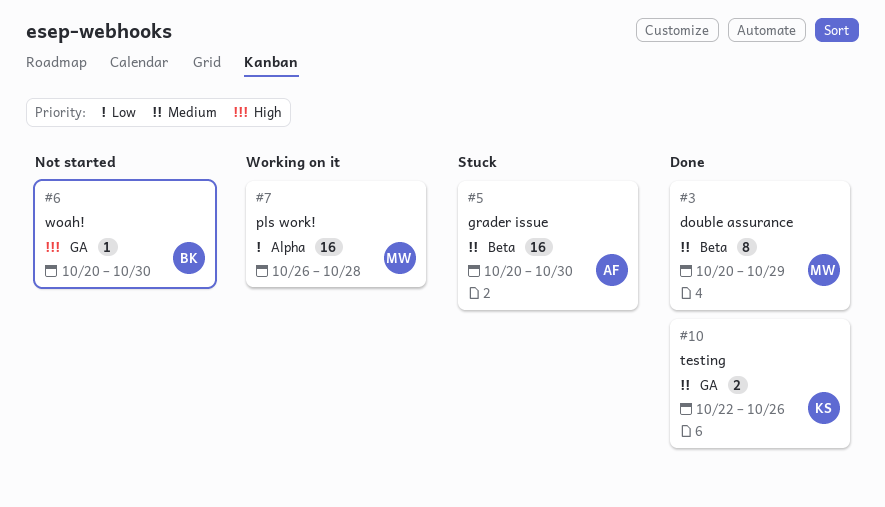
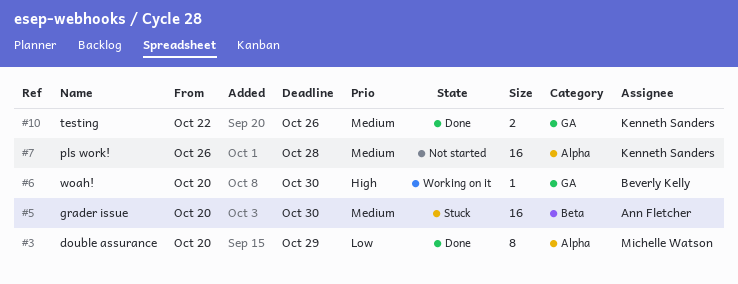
#3, priority: Medium -> Low
#3, label: Beta -> Alpha
#6, status: Not started -> Working on it
#7, status: Working on it -> Not started
#7, owner: Michelle Watson -> Kenneth Sanders
#7, priority: Low -> Medium

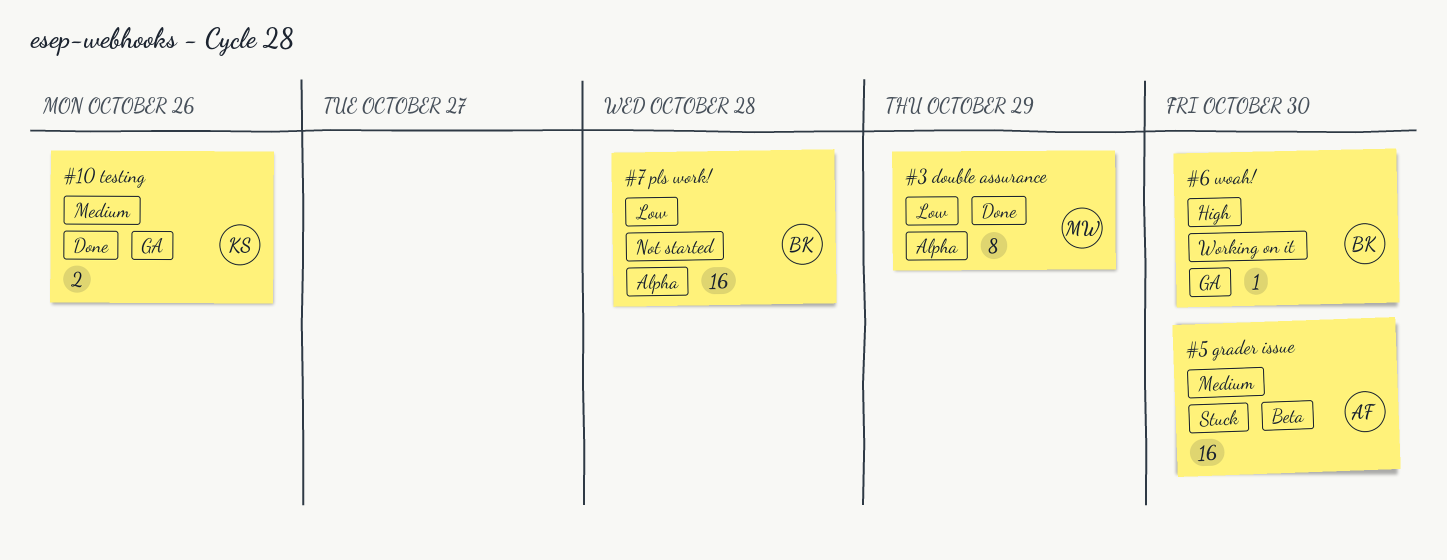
#7, owner: Kenneth Sanders -> Beverly Kelly
#7, priority: Medium -> Low

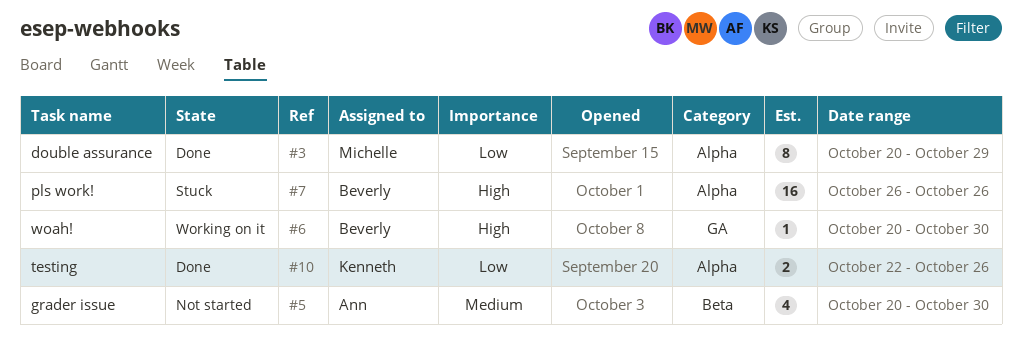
#5, status: Stuck -> Not started
#5, estimate: 16 -> 4
#7, status: Not started -> Stuck
#7, priority: Low -> High
#7, due: Oct 28 -> Oct 26
#10, priority: Medium -> Low
#10, label: GA -> Alpha

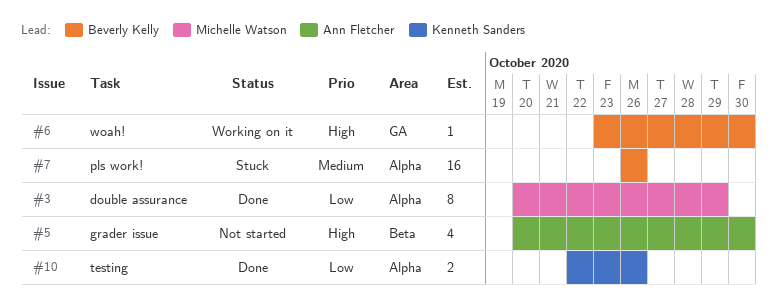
#5, priority: Medium -> High
#6, start: Oct 20 -> Oct 23
#7, priority: High -> Medium

